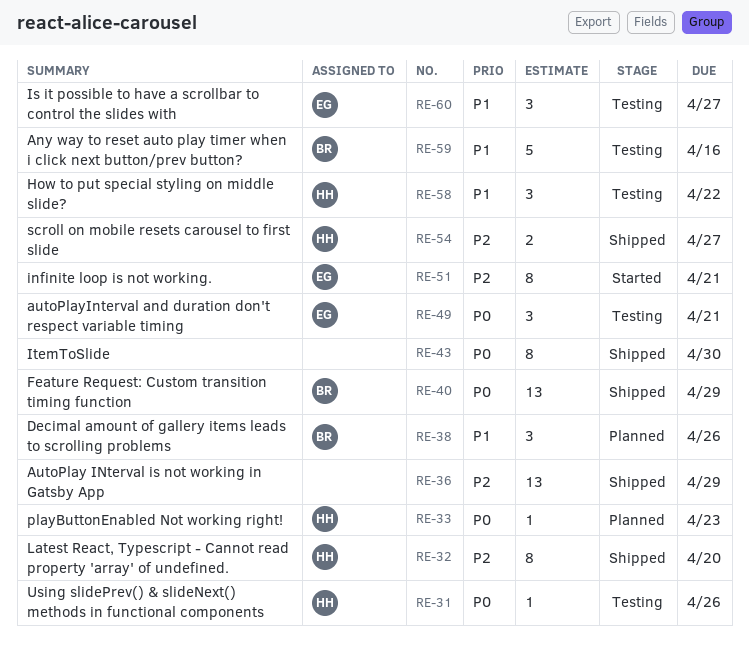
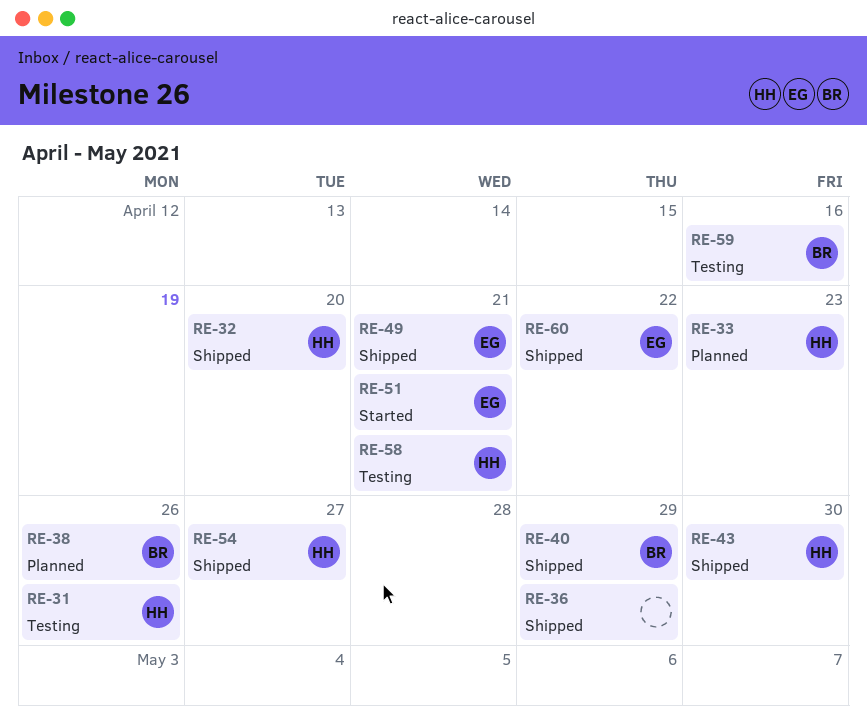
RE-43, owner: none -> HH
RE-49, status: Testing -> Shipped
RE-58, due: Apr 22 -> Apr 21
RE-60, status: Testing -> Shipped
RE-60, due: Apr 27 -> Apr 22

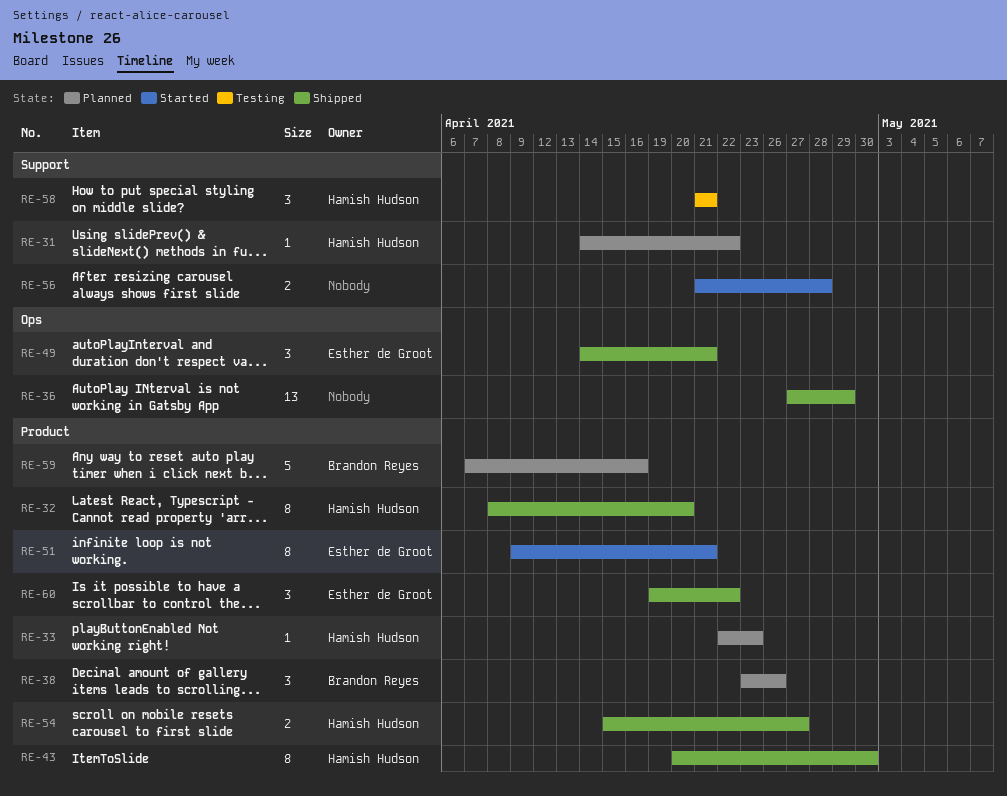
RE-31, status: Testing -> Planned
RE-31, due: Apr 26 -> Apr 22
RE-40: present -> none
RE-56: none -> present
RE-59, status: Testing -> Planned

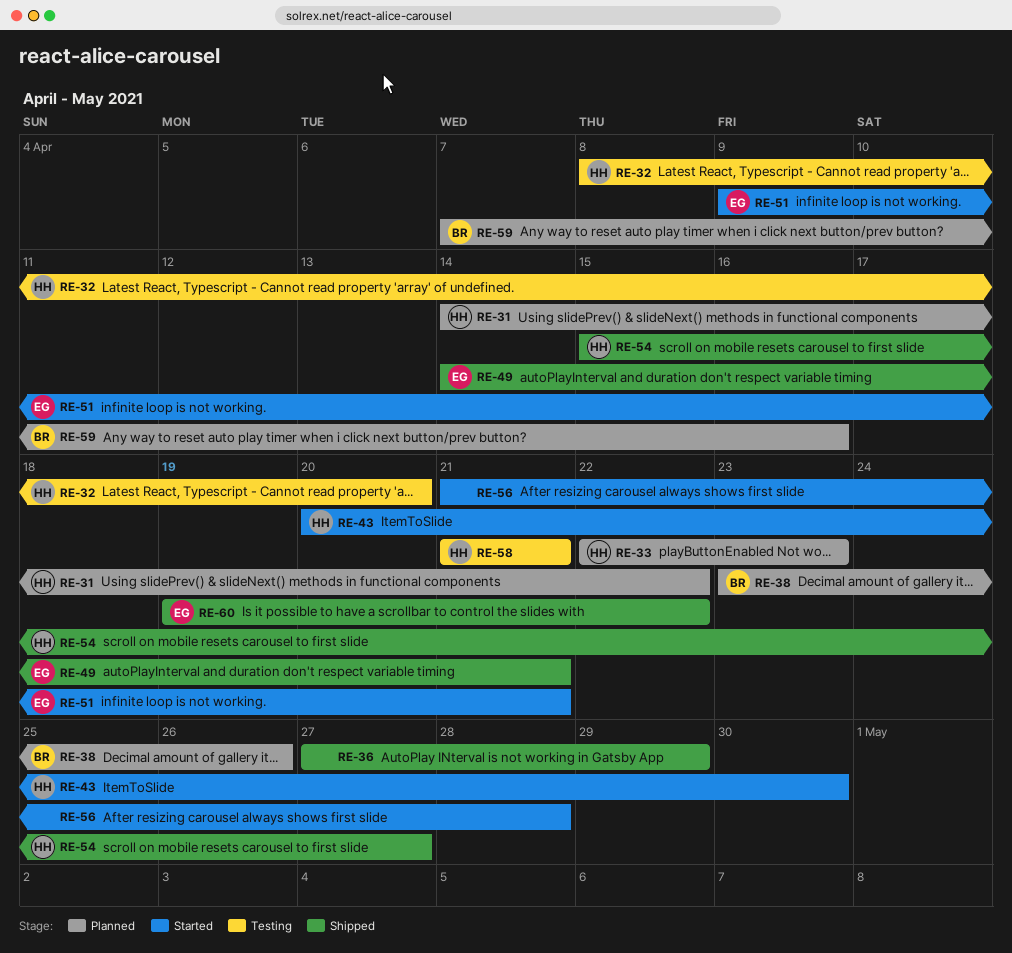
RE-32, status: Shipped -> Testing
RE-43, status: Shipped -> Started

